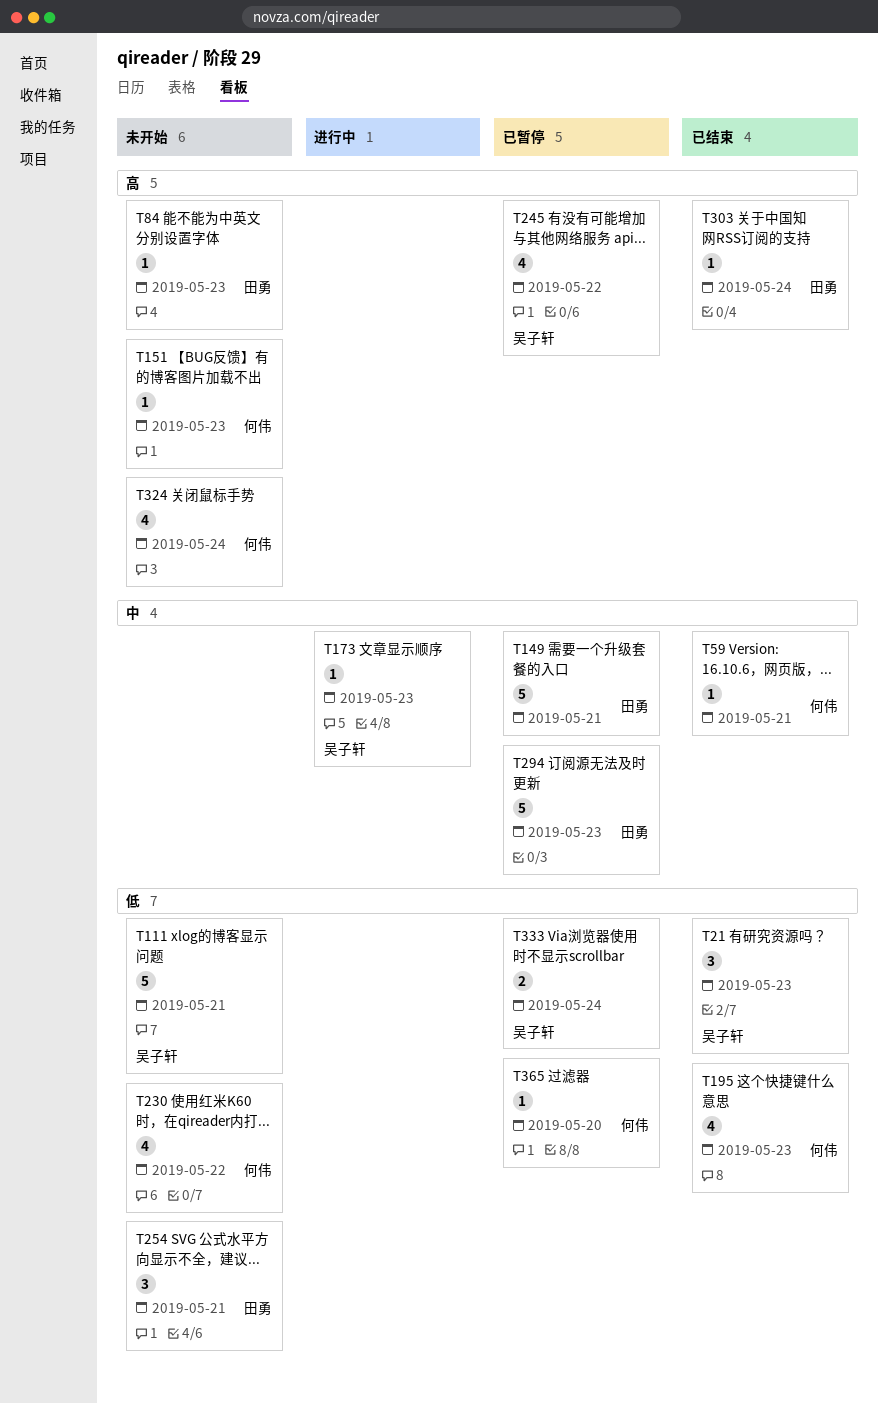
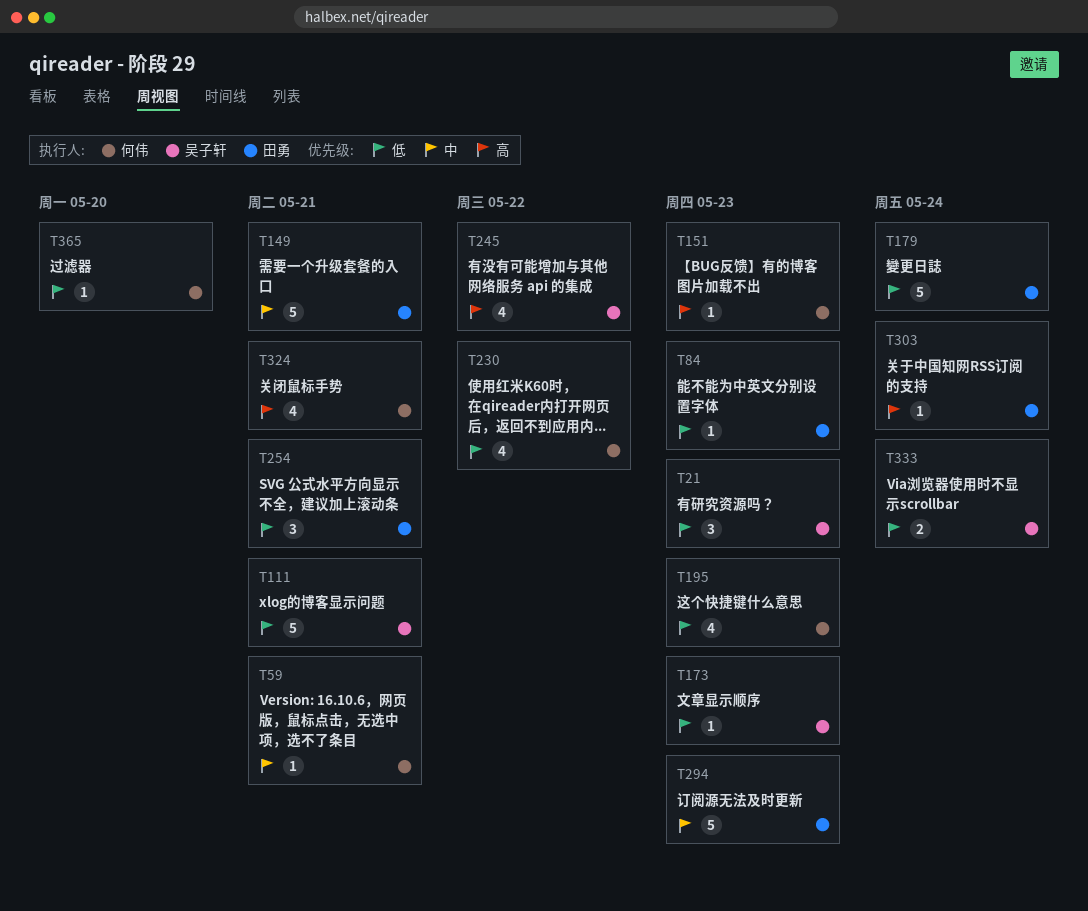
T84, priority: 高 -> 低
T173, priority: 中 -> 低
T179: none -> present
T324, due: May 24 -> May 21

